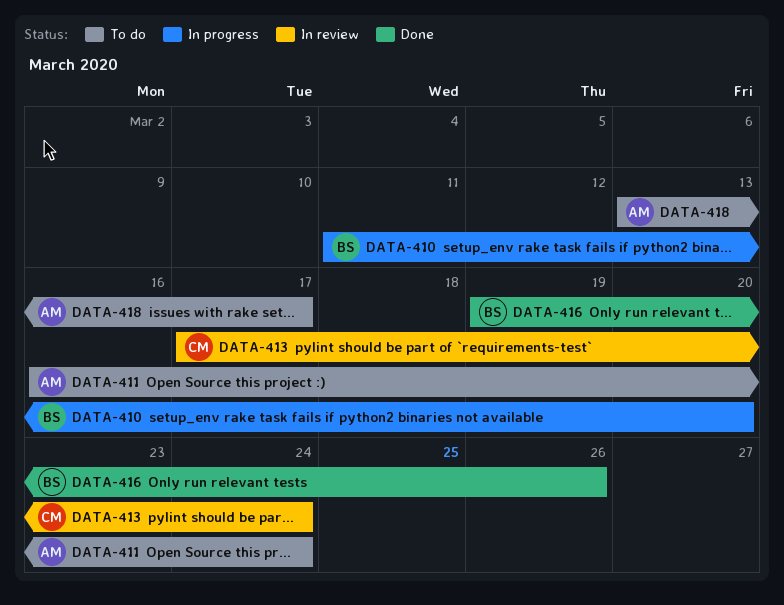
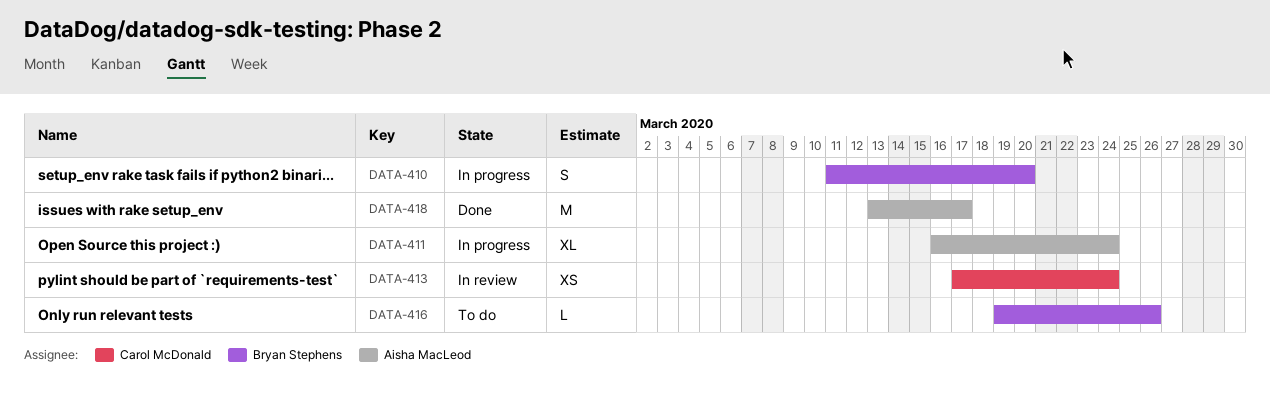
DATA-411, status: To do -> In progress
DATA-416, status: Done -> To do
DATA-418, status: To do -> Done

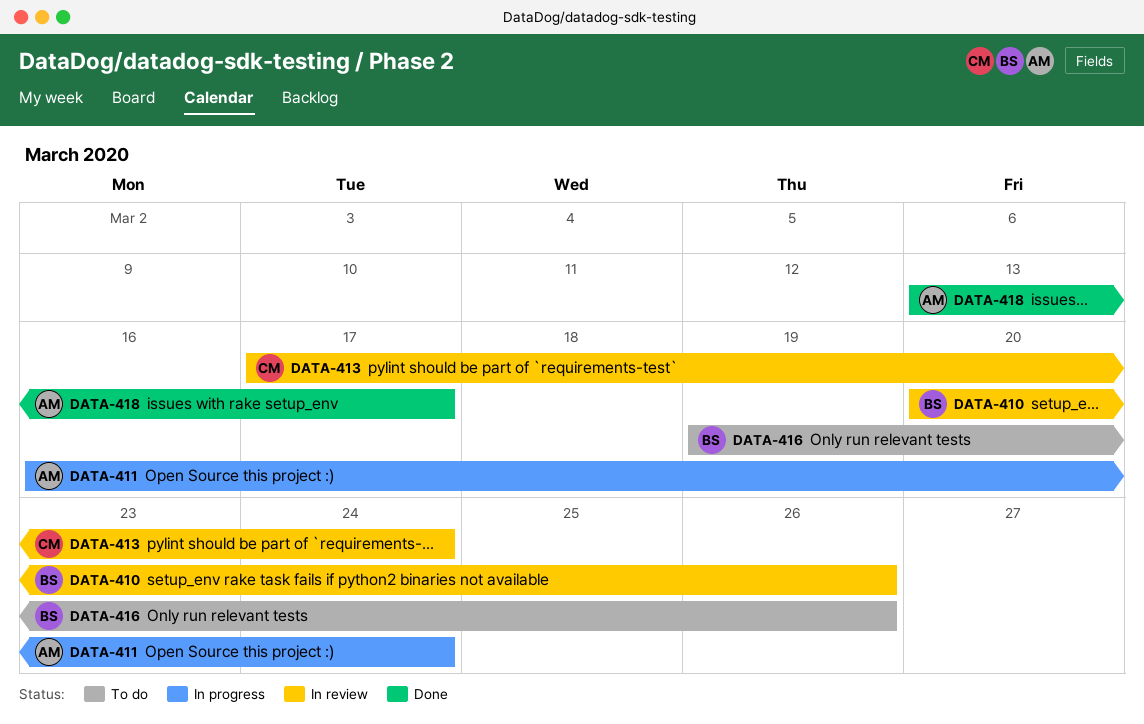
DATA-410, status: In progress -> In review
DATA-410, start: Mar 11 -> Mar 20
DATA-410, due: Mar 20 -> Mar 26

